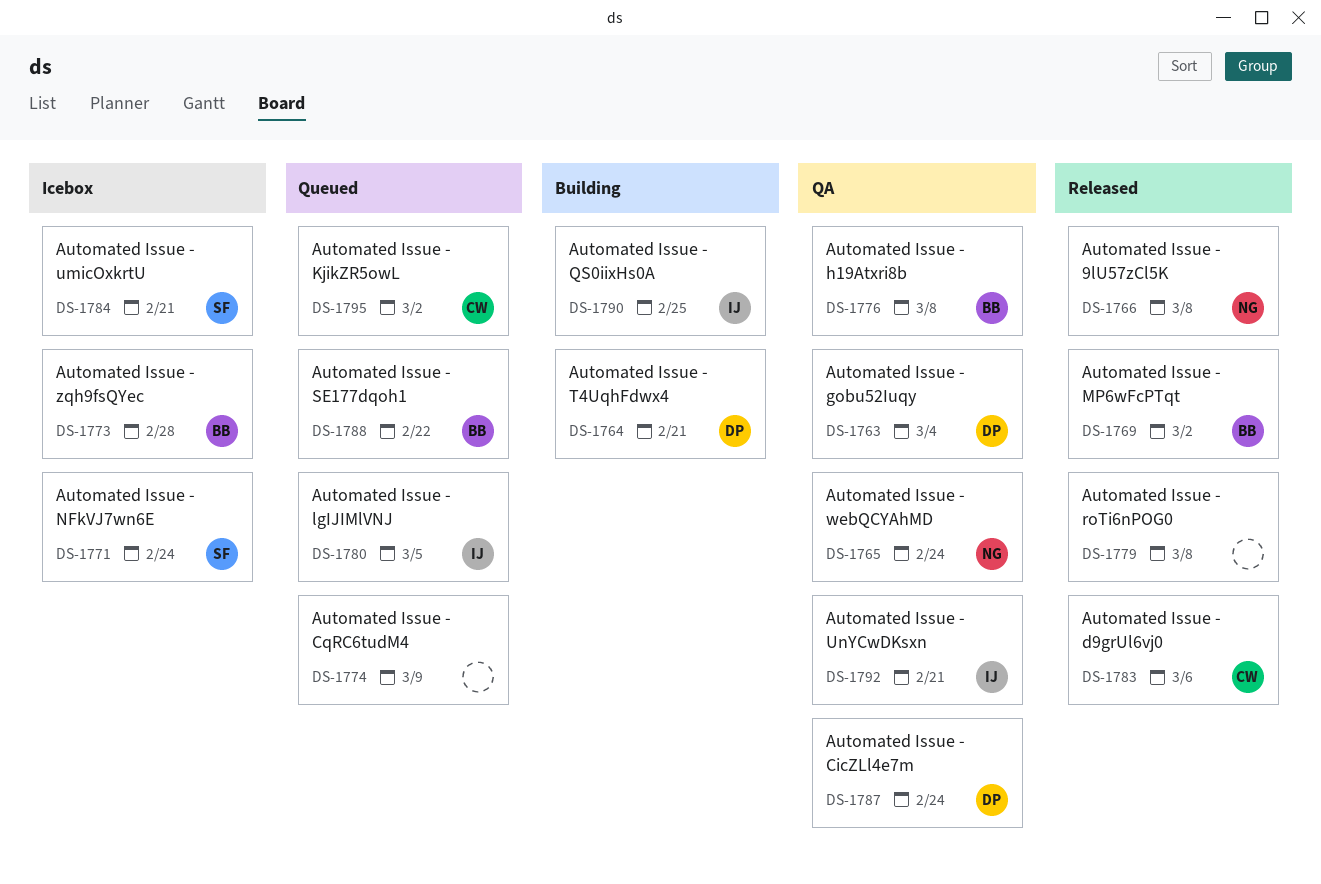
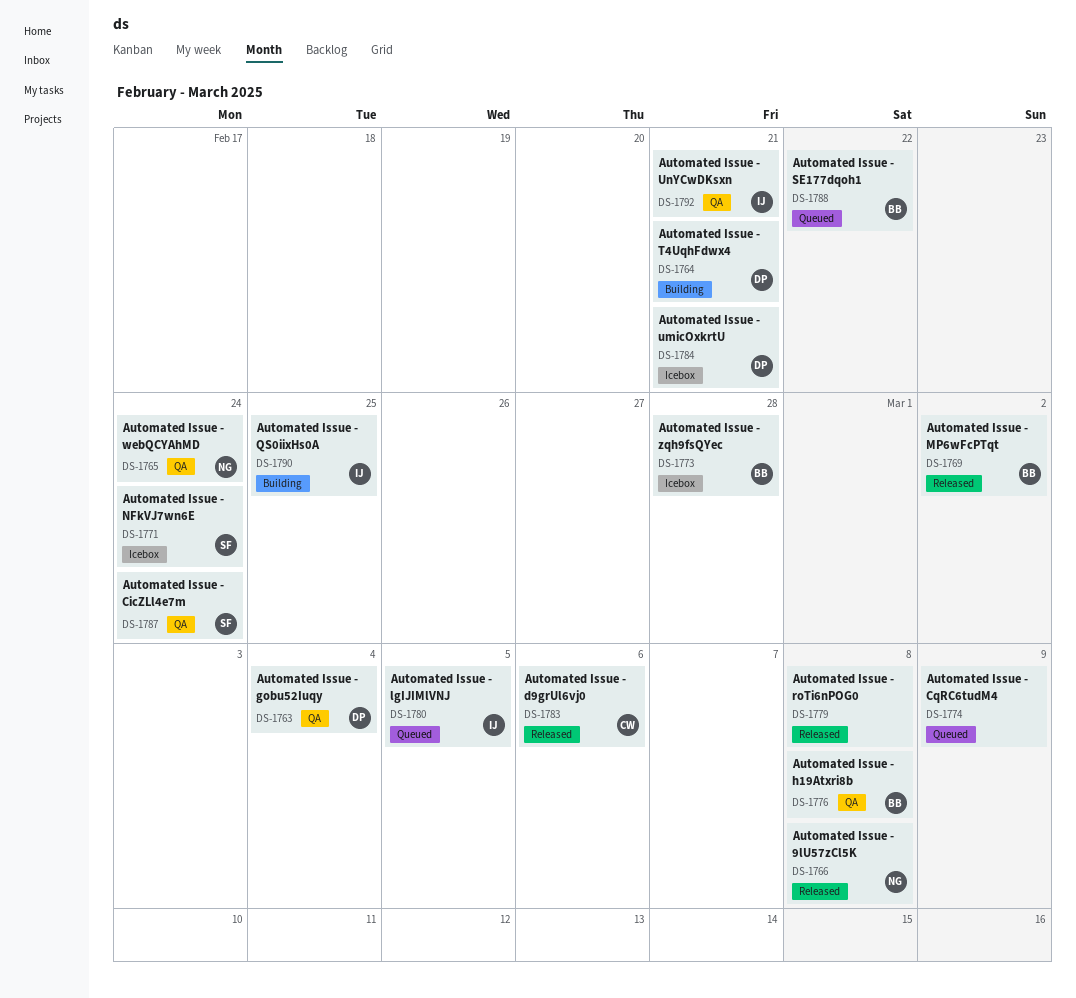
DS-1784, owner: SF -> DP
DS-1787, owner: DP -> SF
DS-1795: present -> none

